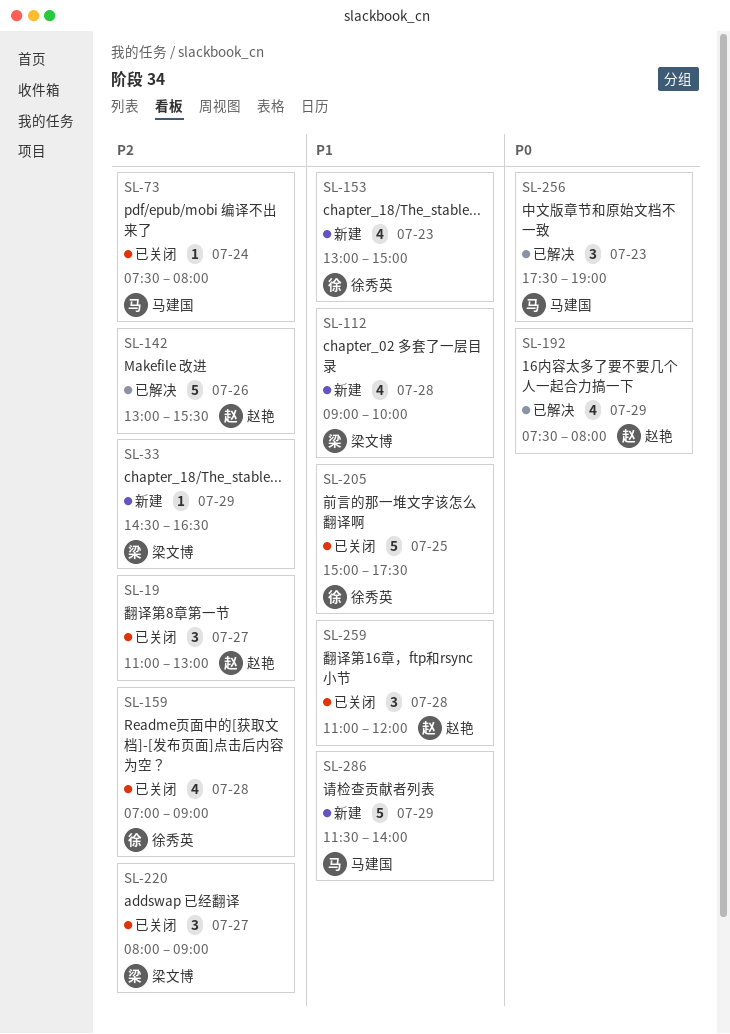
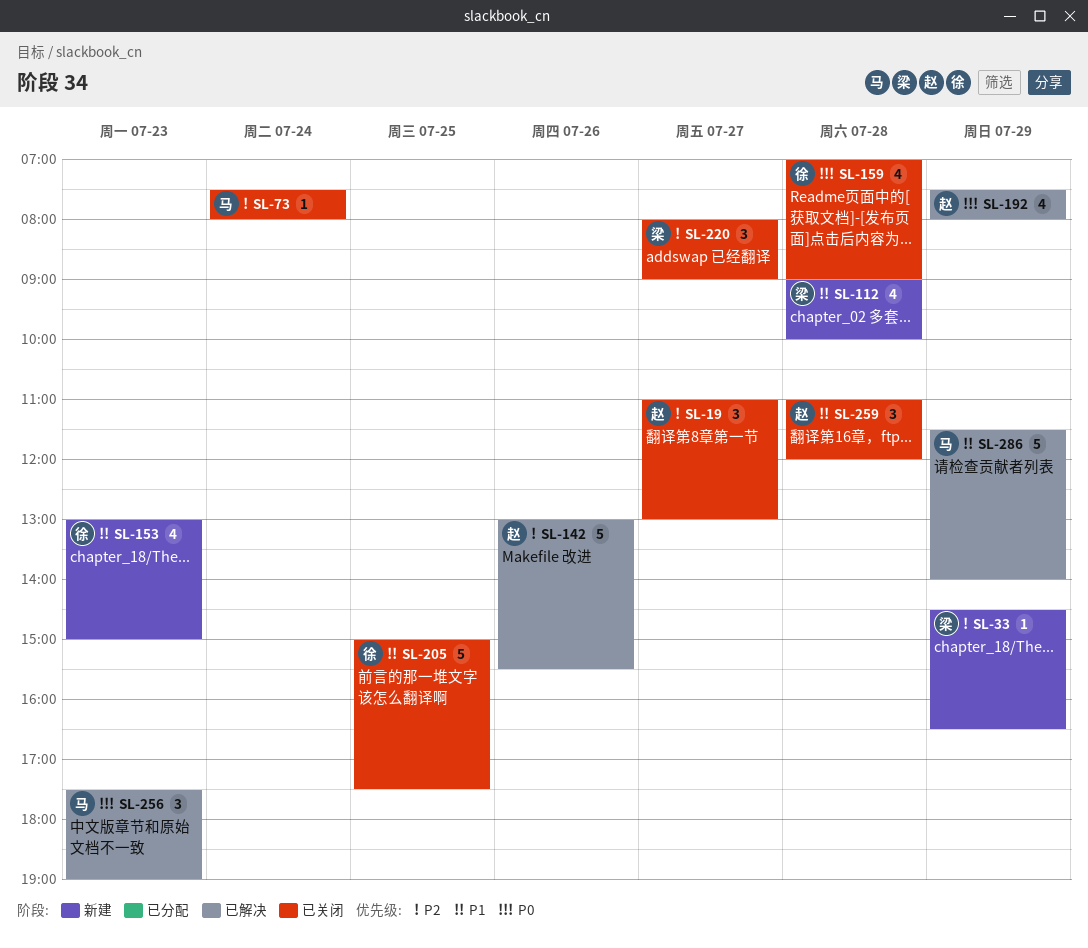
SL-159, priority: P2 -> P0
SL-286, status: 新建 -> 已解决

